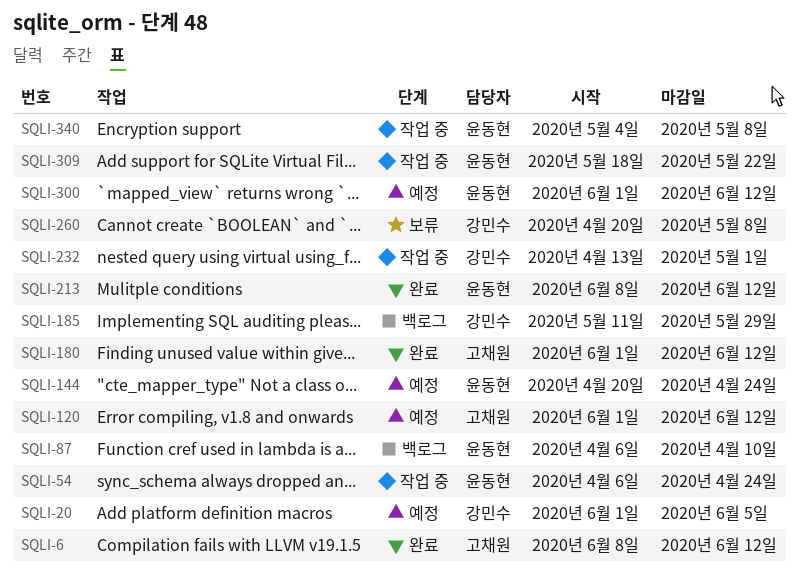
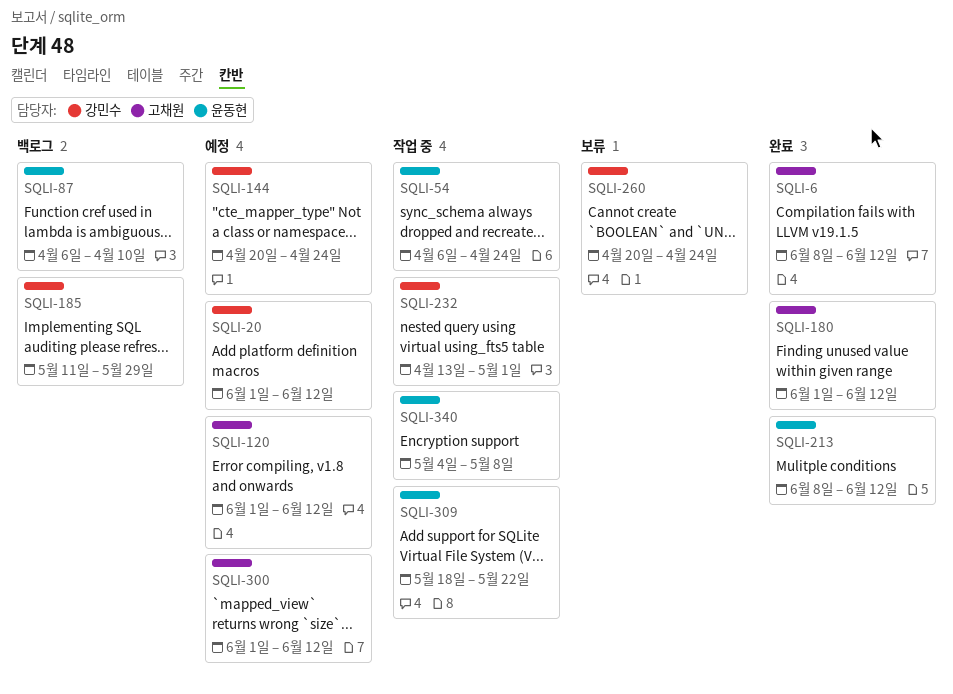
SQLI-20, due: Jun 5 -> Jun 12
SQLI-144, owner: 윤동현 -> 강민수
SQLI-260, due: May 8 -> Apr 24
SQLI-300, owner: 윤동현 -> 고채원

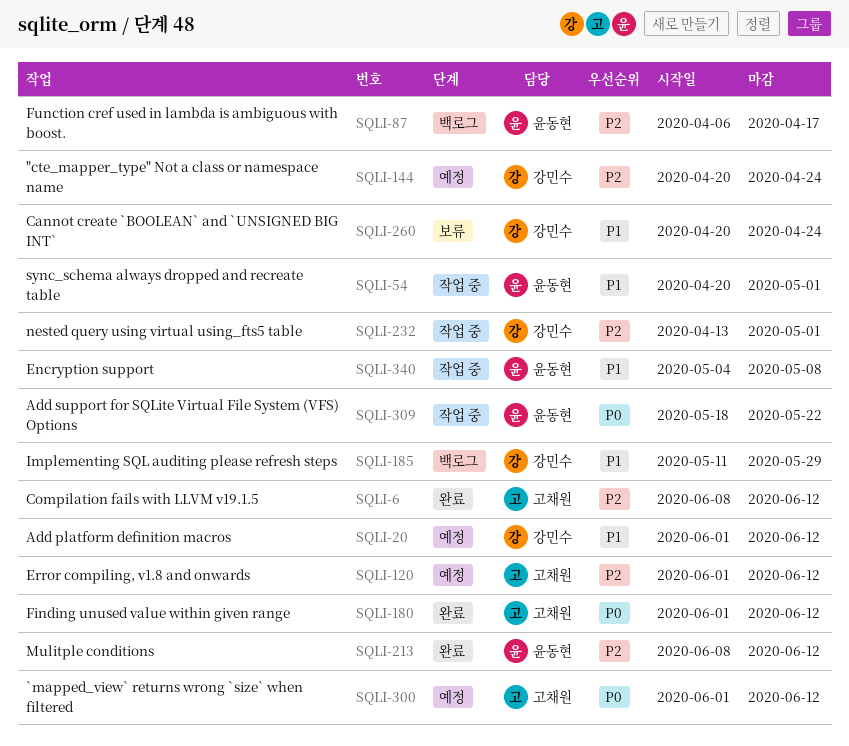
SQLI-54, start: Apr 6 -> Apr 20
SQLI-54, due: Apr 24 -> May 1
SQLI-87, due: Apr 10 -> Apr 17

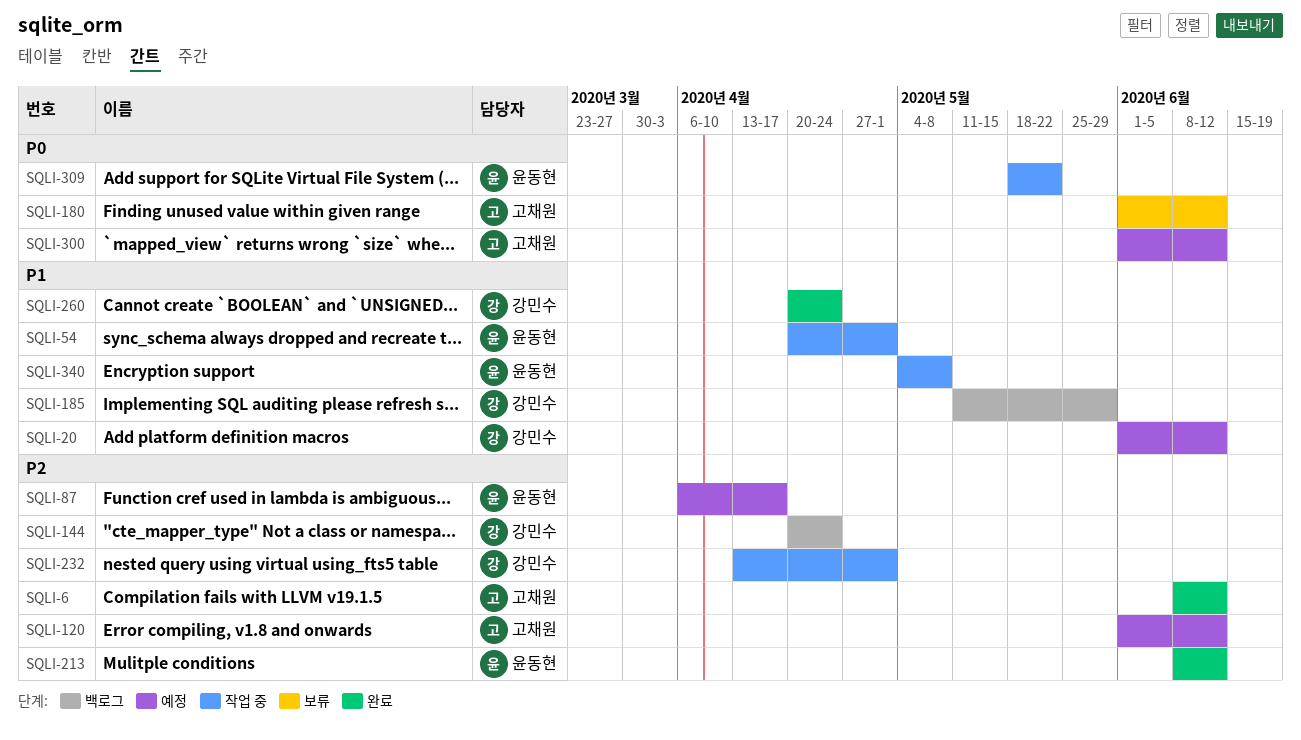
SQLI-87, status: 백로그 -> 예정
SQLI-144, status: 예정 -> 백로그
SQLI-180, status: 완료 -> 보류
SQLI-260, status: 보류 -> 완료

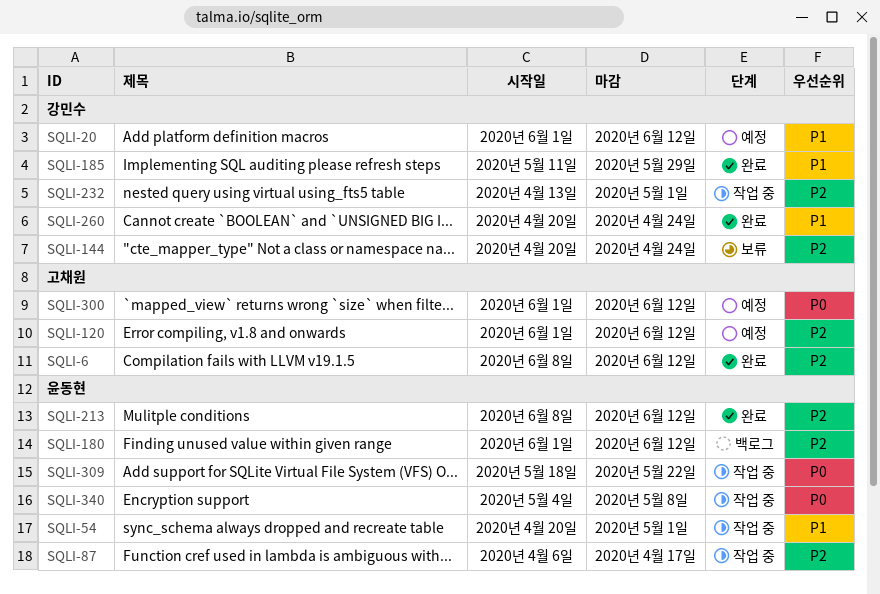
SQLI-87, status: 예정 -> 작업 중
SQLI-144, status: 백로그 -> 보류
SQLI-180, status: 보류 -> 백로그
SQLI-180, owner: 고채원 -> 윤동현
SQLI-180, priority: P0 -> P2
SQLI-185, status: 백로그 -> 완료
SQLI-340, priority: P1 -> P0

